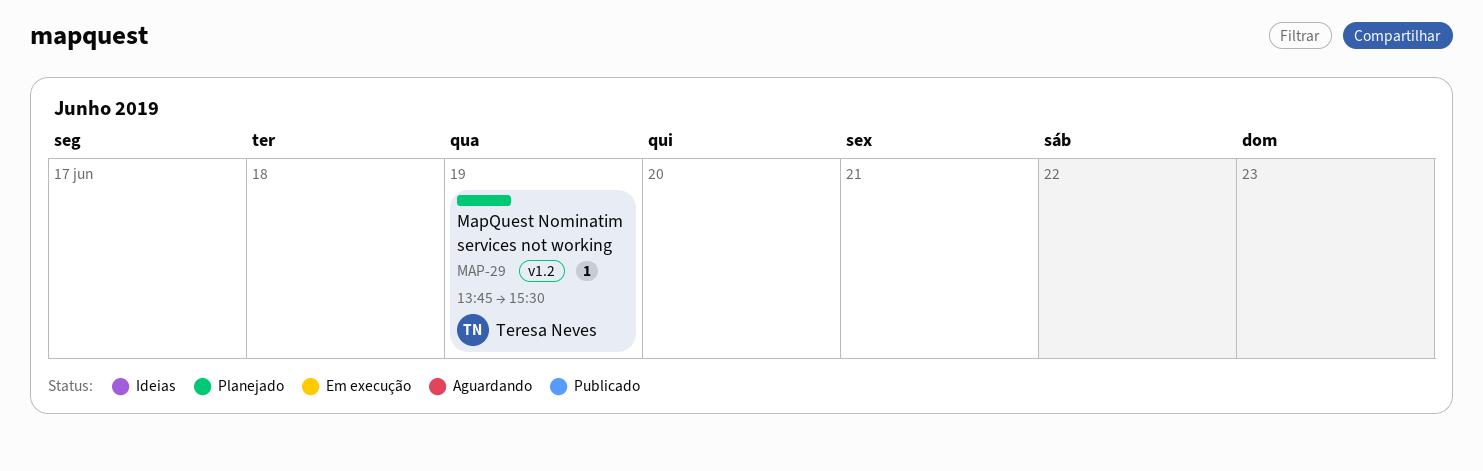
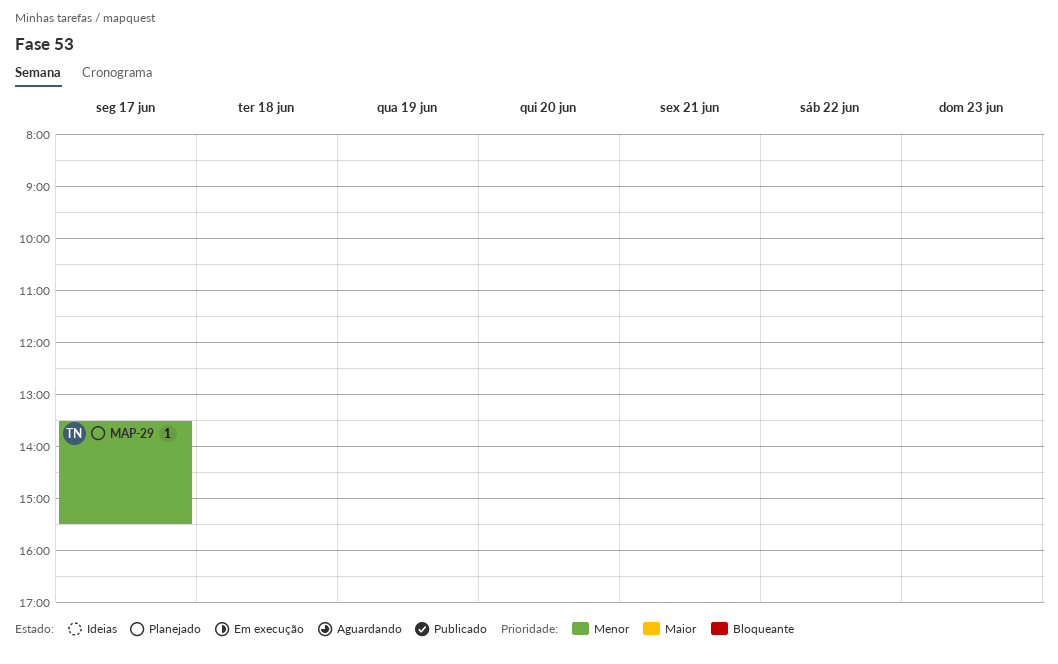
MAP-29, day: Jun 19 -> Jun 17
MAP-29, begins: 13:45 -> 13:30

